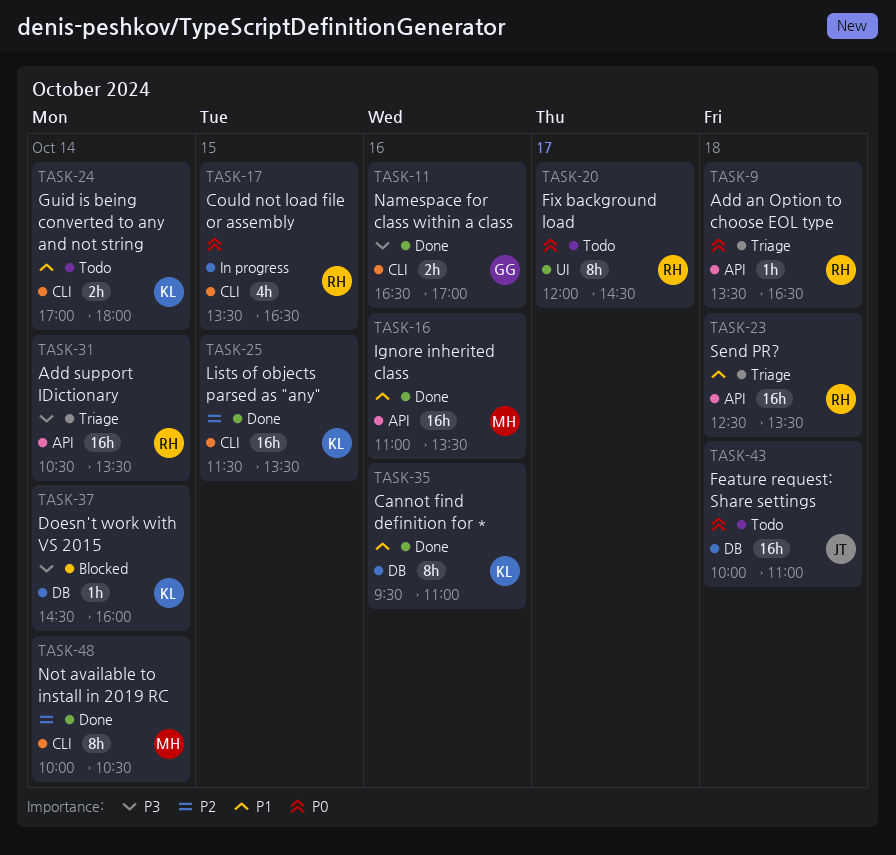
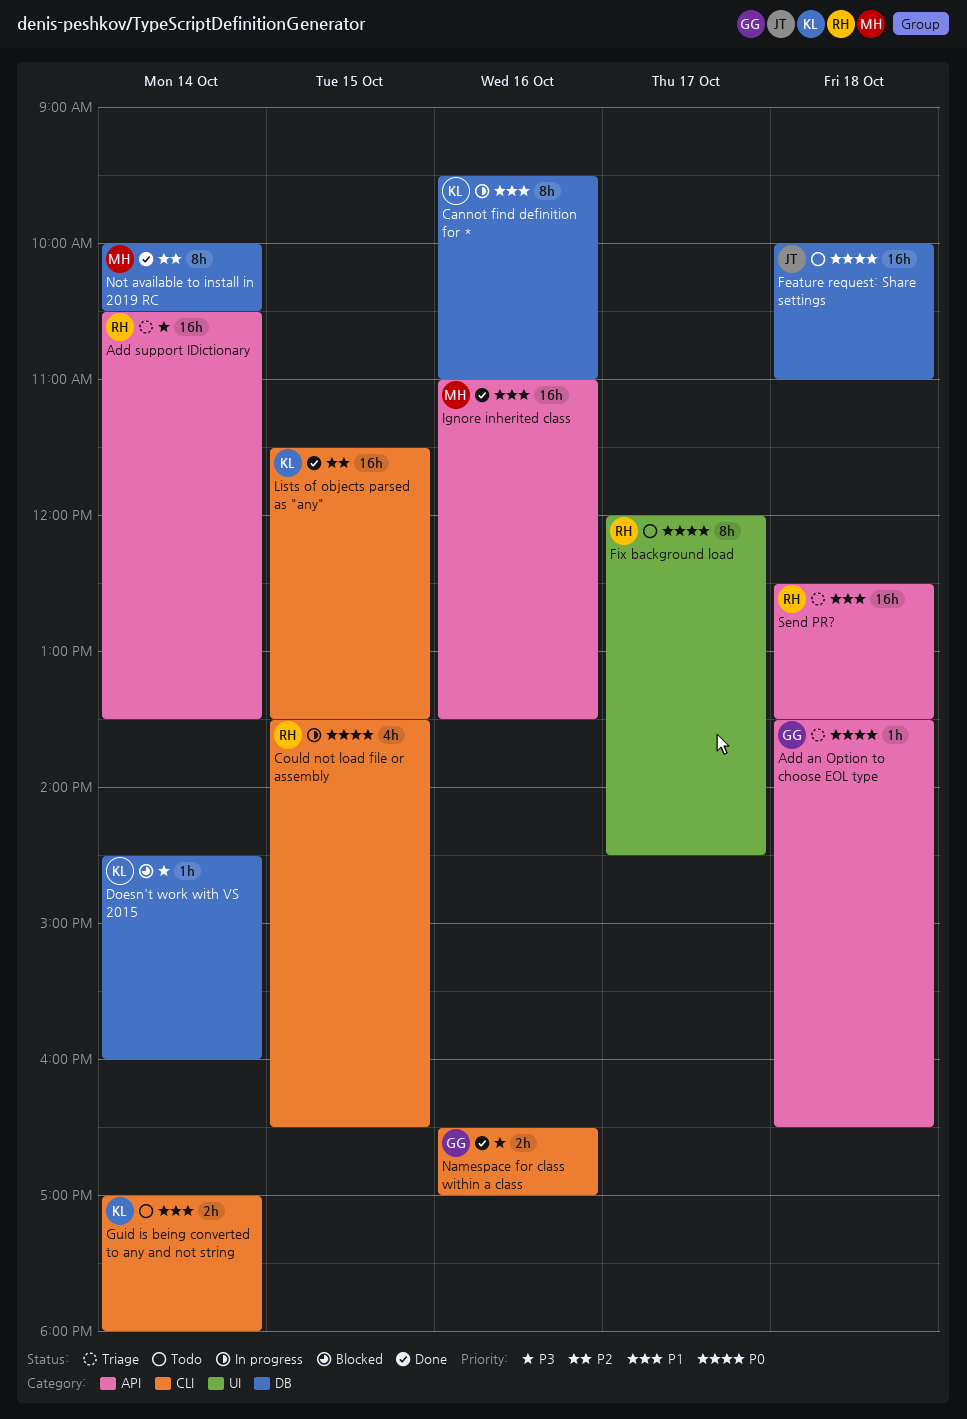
Add an Option to choose EOL type, owner: RH -> GG
Cannot find definition for *, status: Done -> In progress
Not available to install in 2019 RC, label: CLI -> DB

